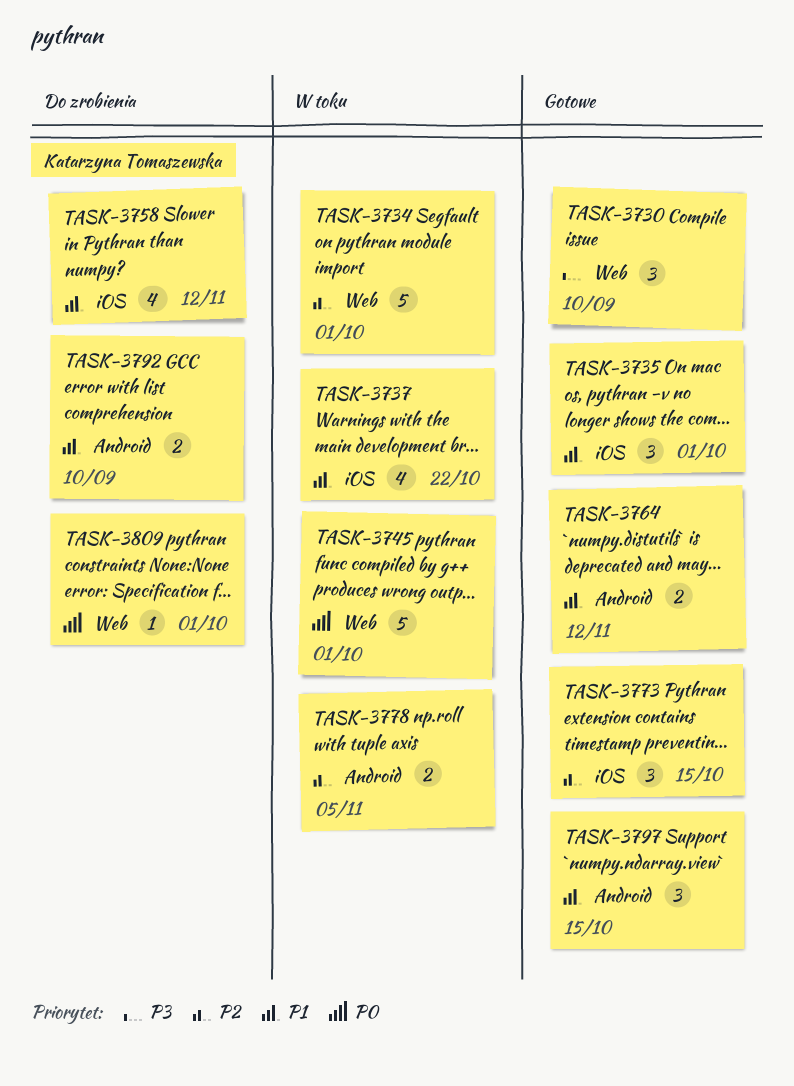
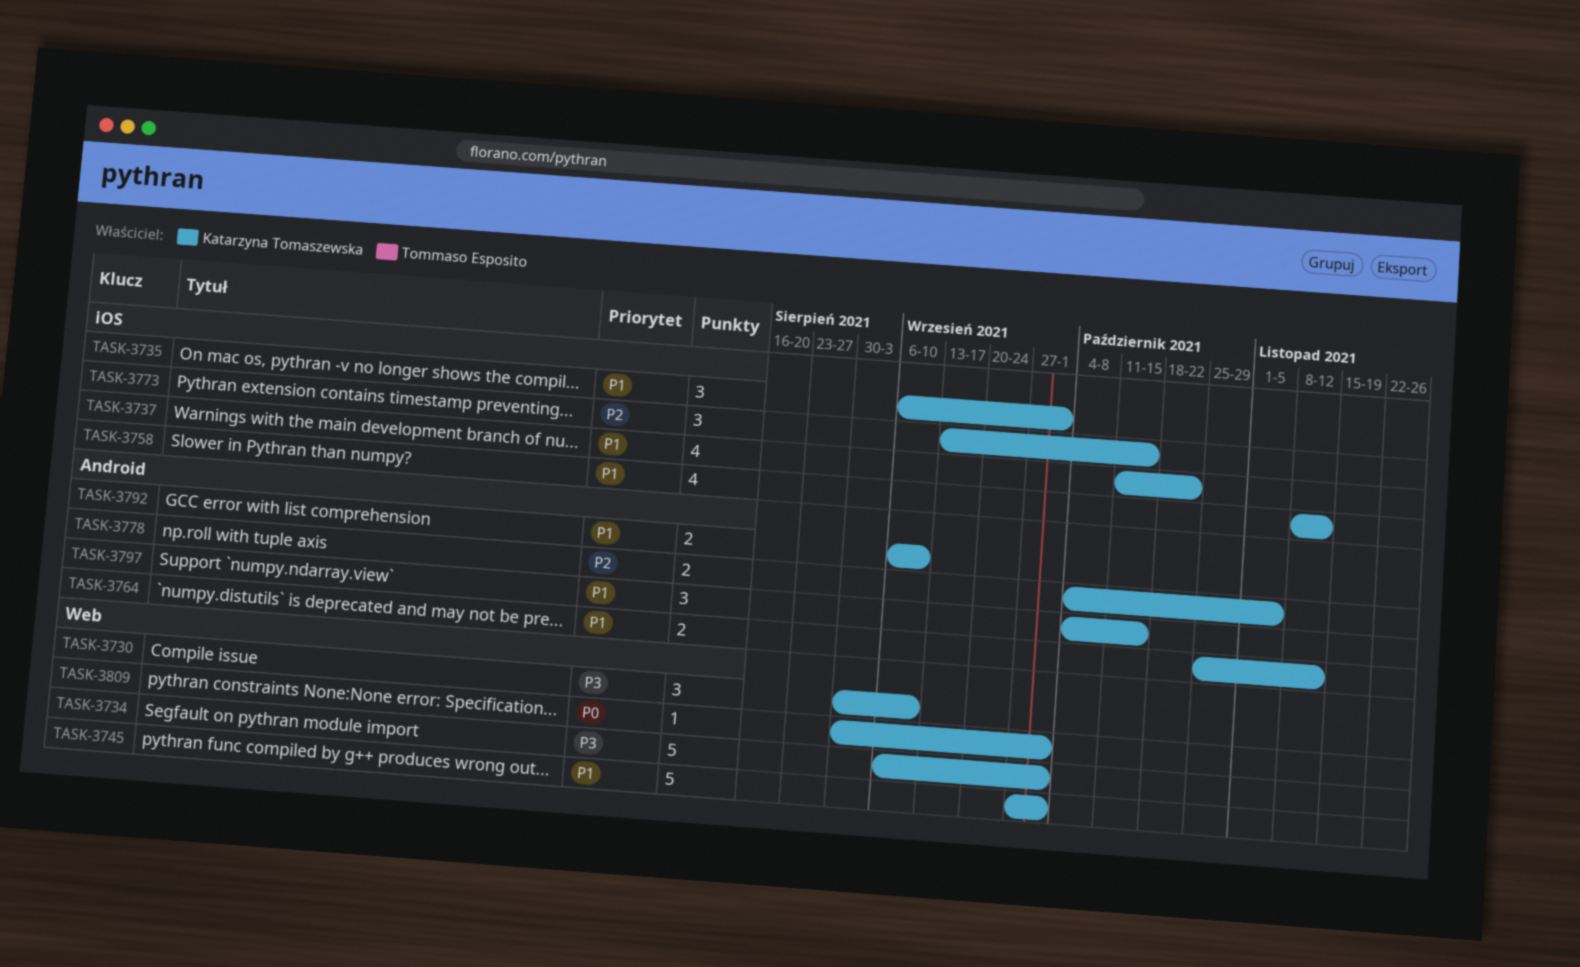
TASK-3734, priority: P2 -> P3
TASK-3745, priority: P0 -> P1

